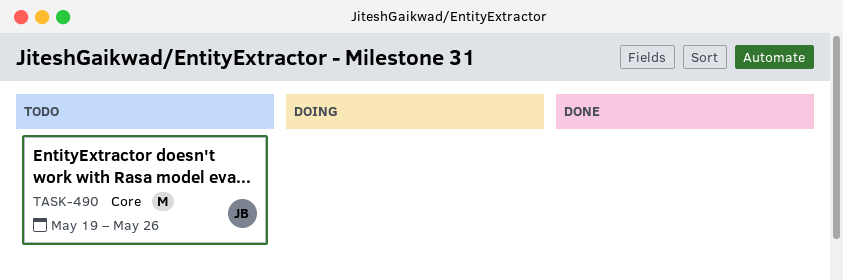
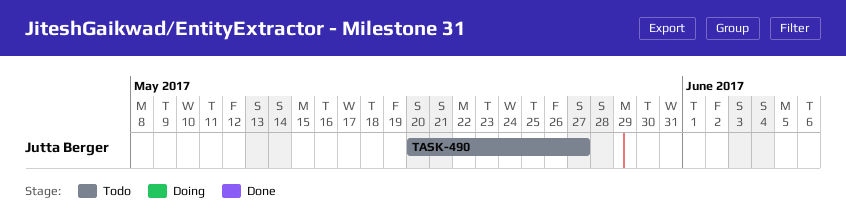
TASK-490, start: May 19 -> May 20
TASK-490, due: May 26 -> May 27

